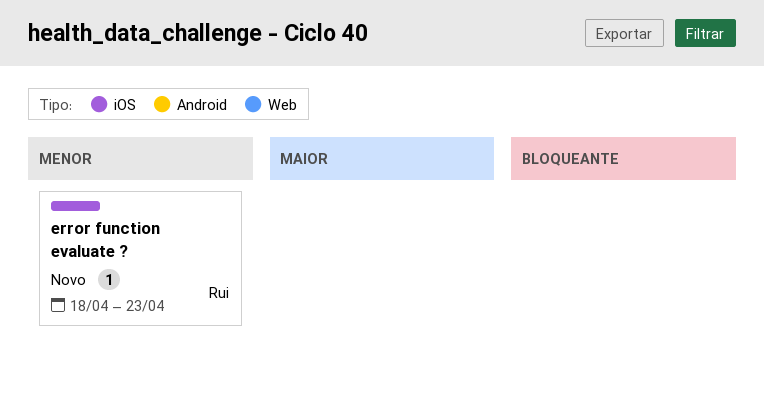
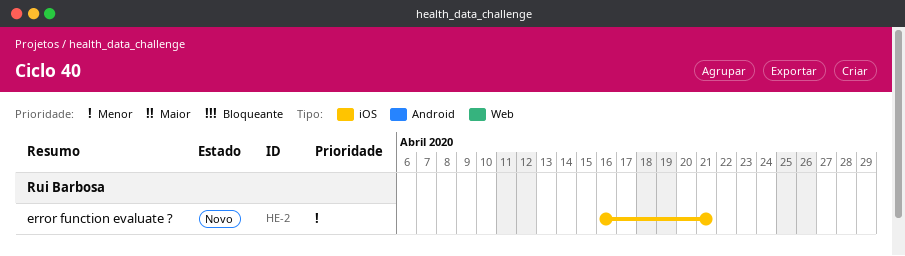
error function evaluate ?, start: Apr 18 -> Apr 16
error function evaluate ?, due: Apr 23 -> Apr 21

